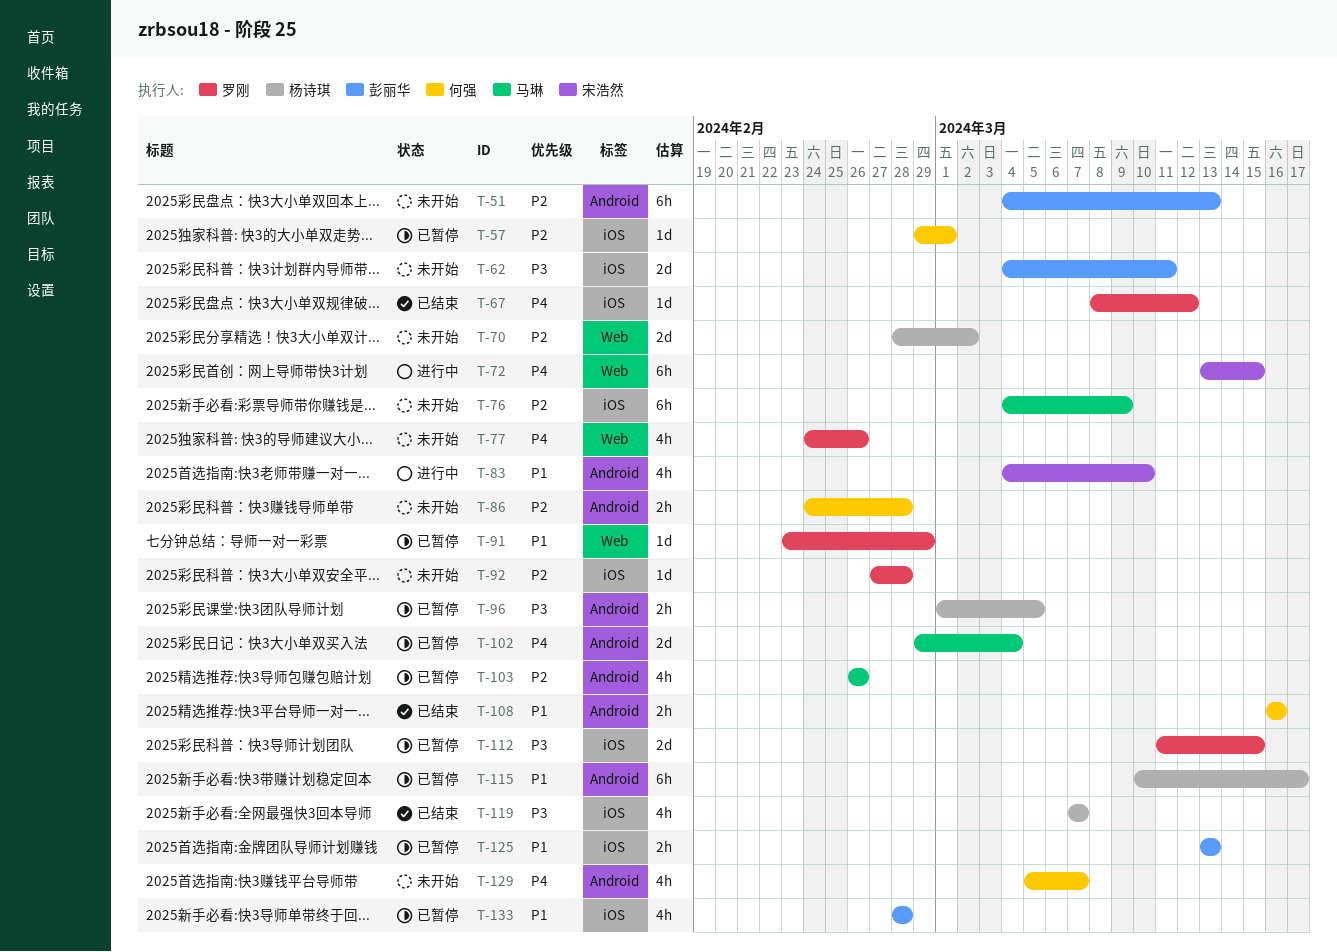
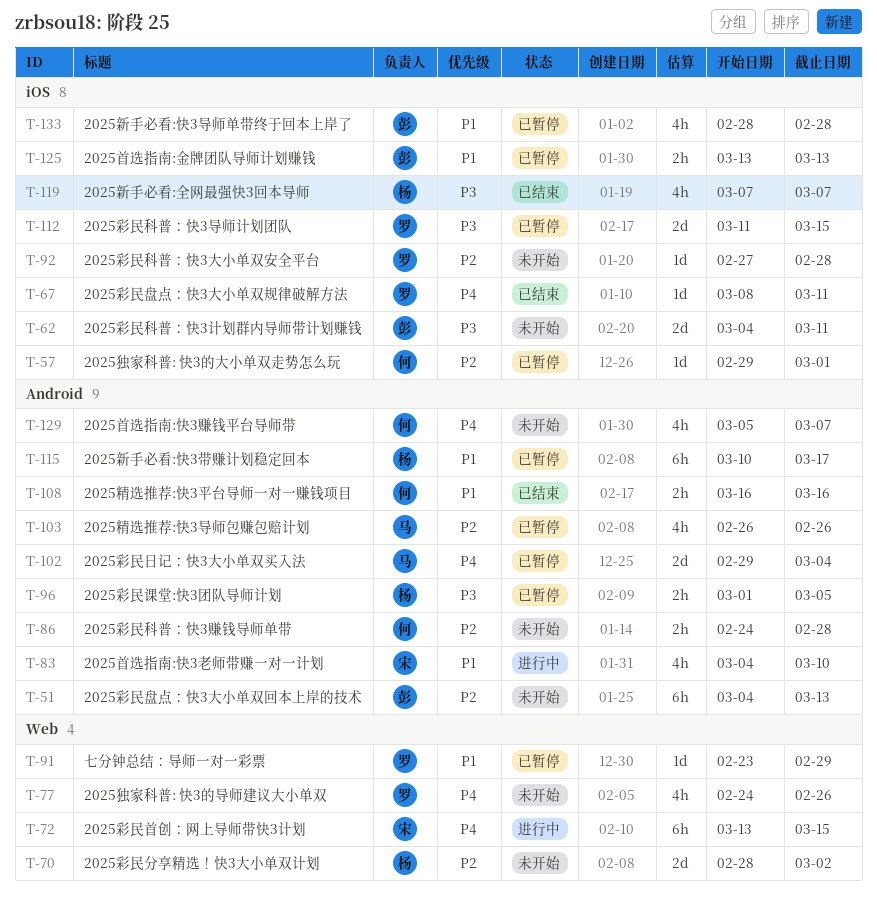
T-67, due: Mar 12 -> Mar 11
T-76: present -> none

